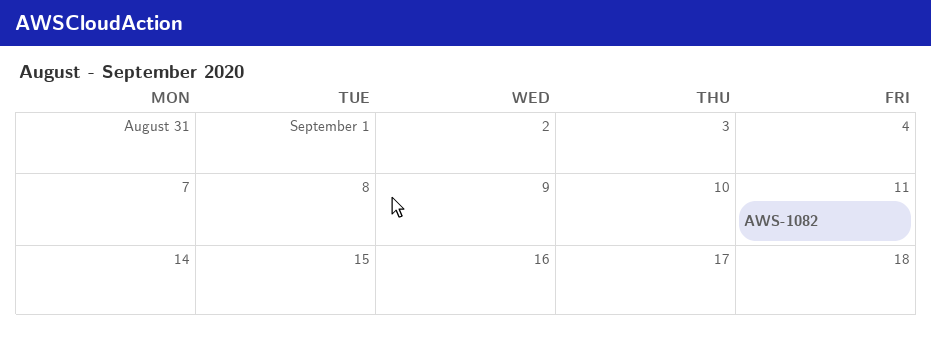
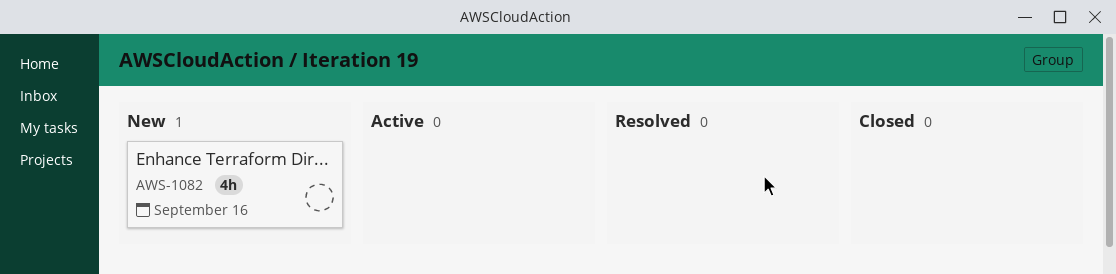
AWS-1082, due: Sep 11 -> Sep 16

